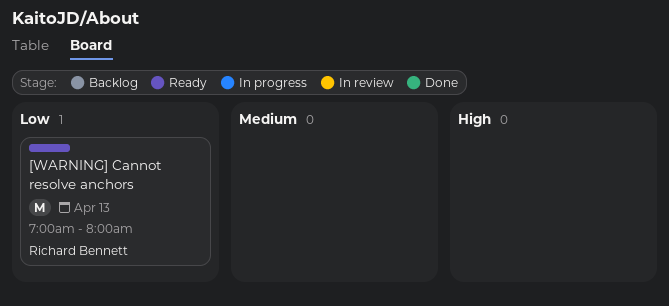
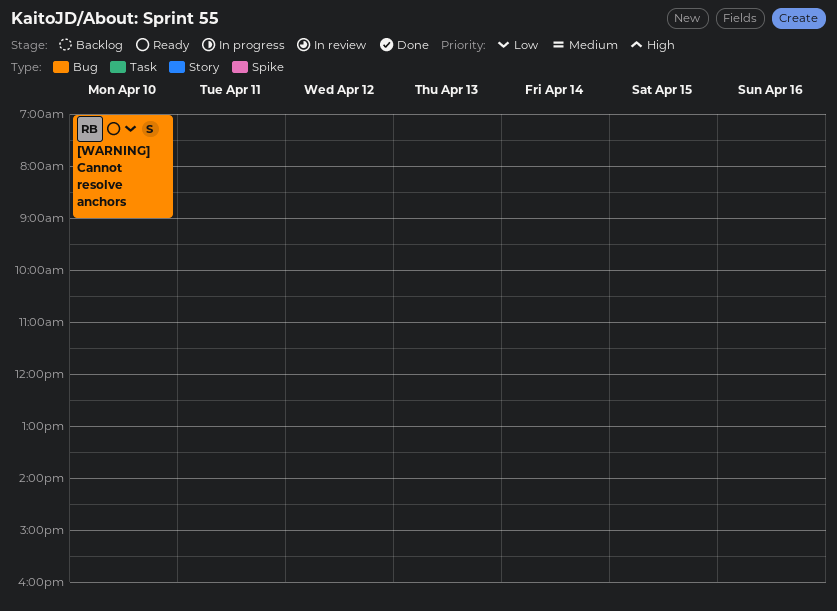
[WARNING] Cannot resolve anchors, estimate: M -> S
[WARNING] Cannot resolve anchors, day: Apr 13 -> Apr 10
[WARNING] Cannot resolve anchors, ends: 08:00 -> 09:00

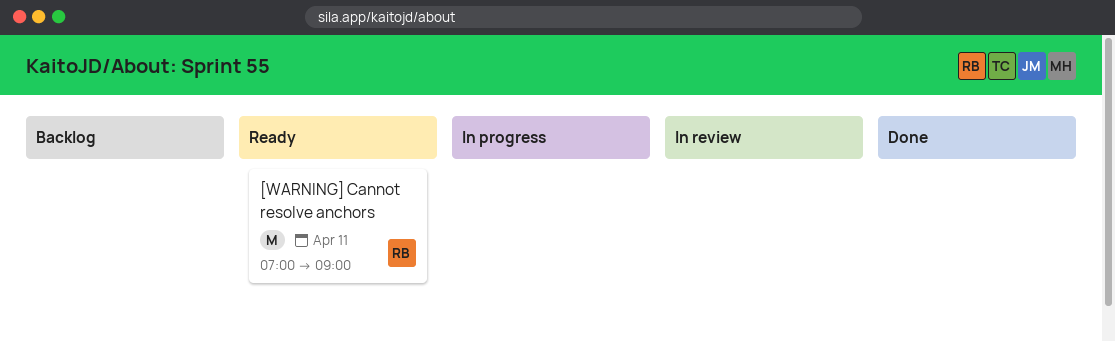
[WARNING] Cannot resolve anchors, estimate: S -> M
[WARNING] Cannot resolve anchors, day: Apr 10 -> Apr 11

